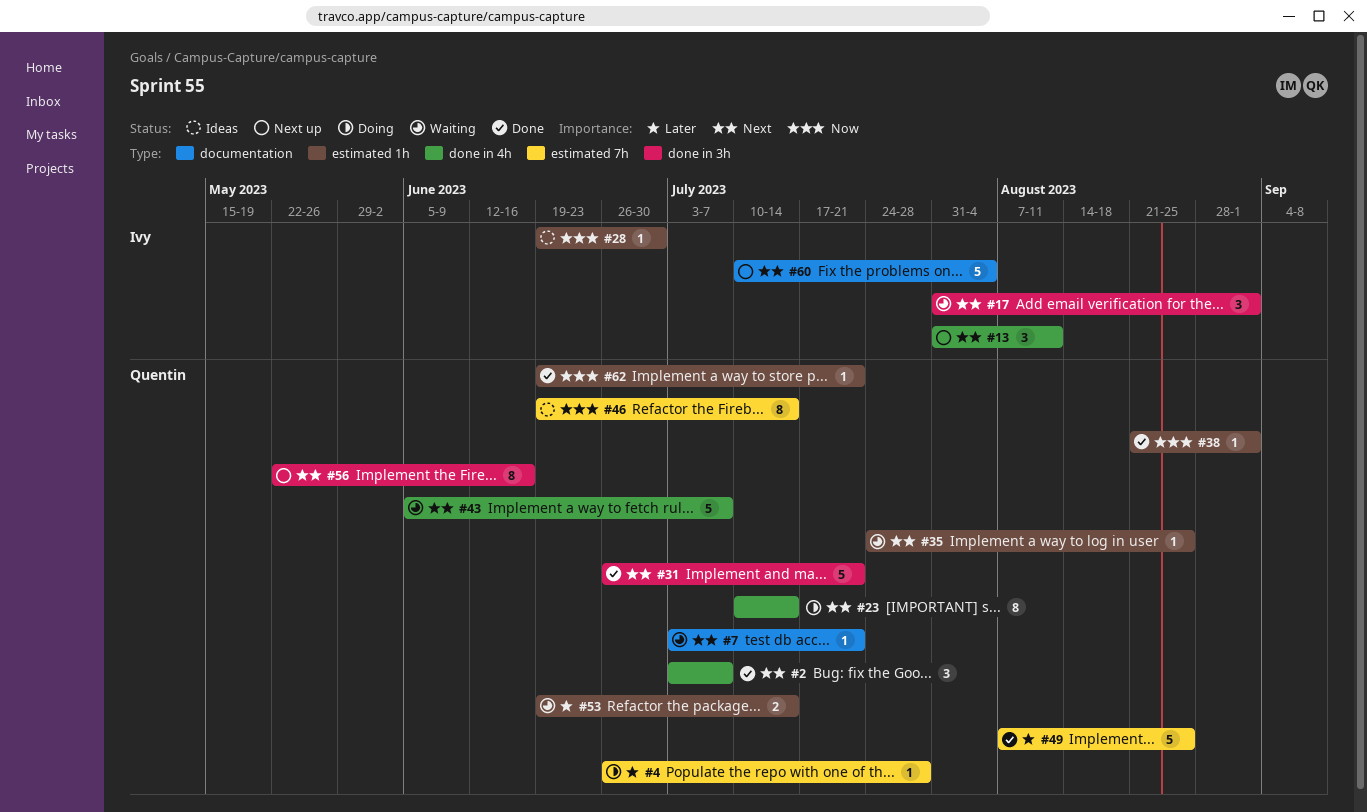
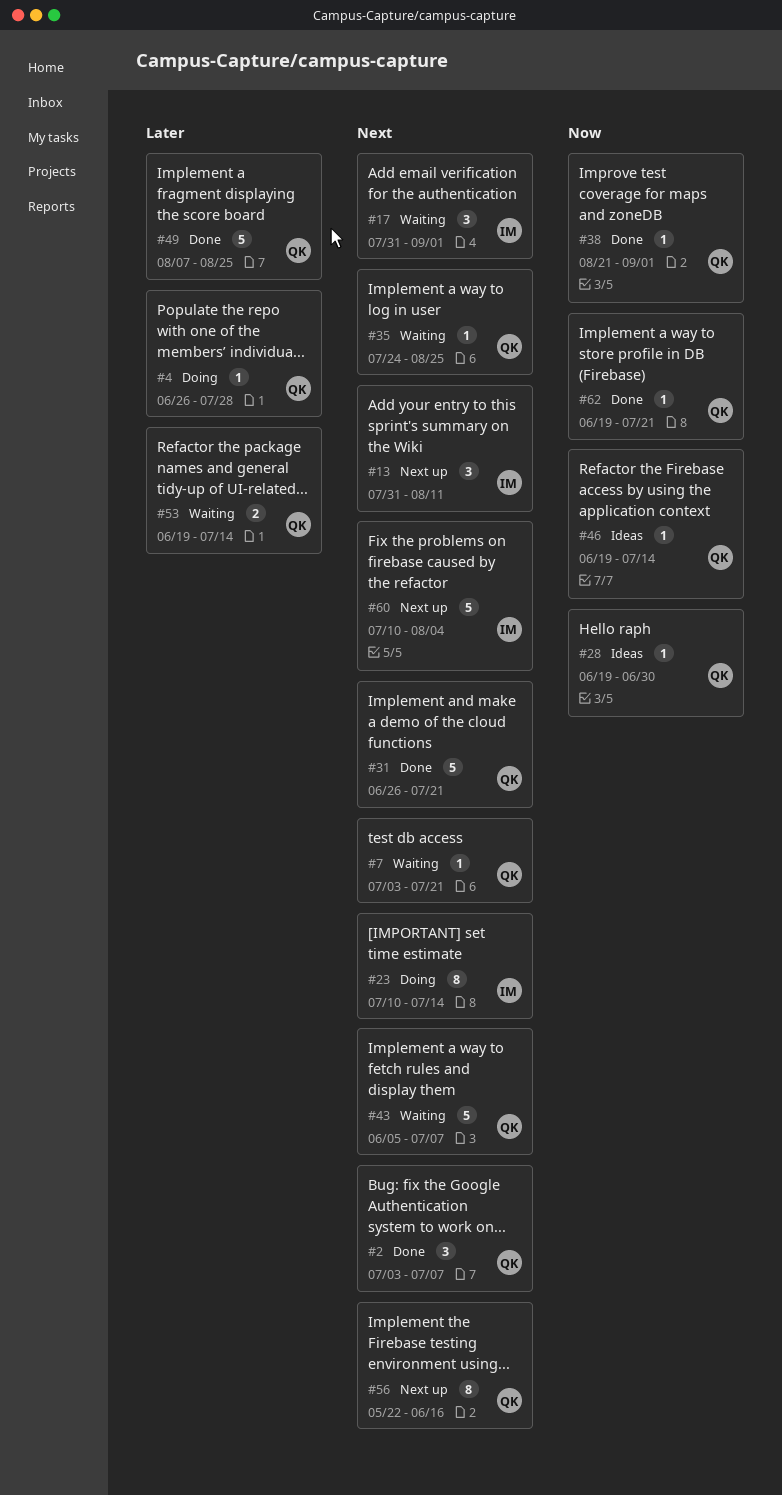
#23, owner: Quentin -> Ivy
#28, owner: Ivy -> Quentin
#46, estimate: 8 -> 1

